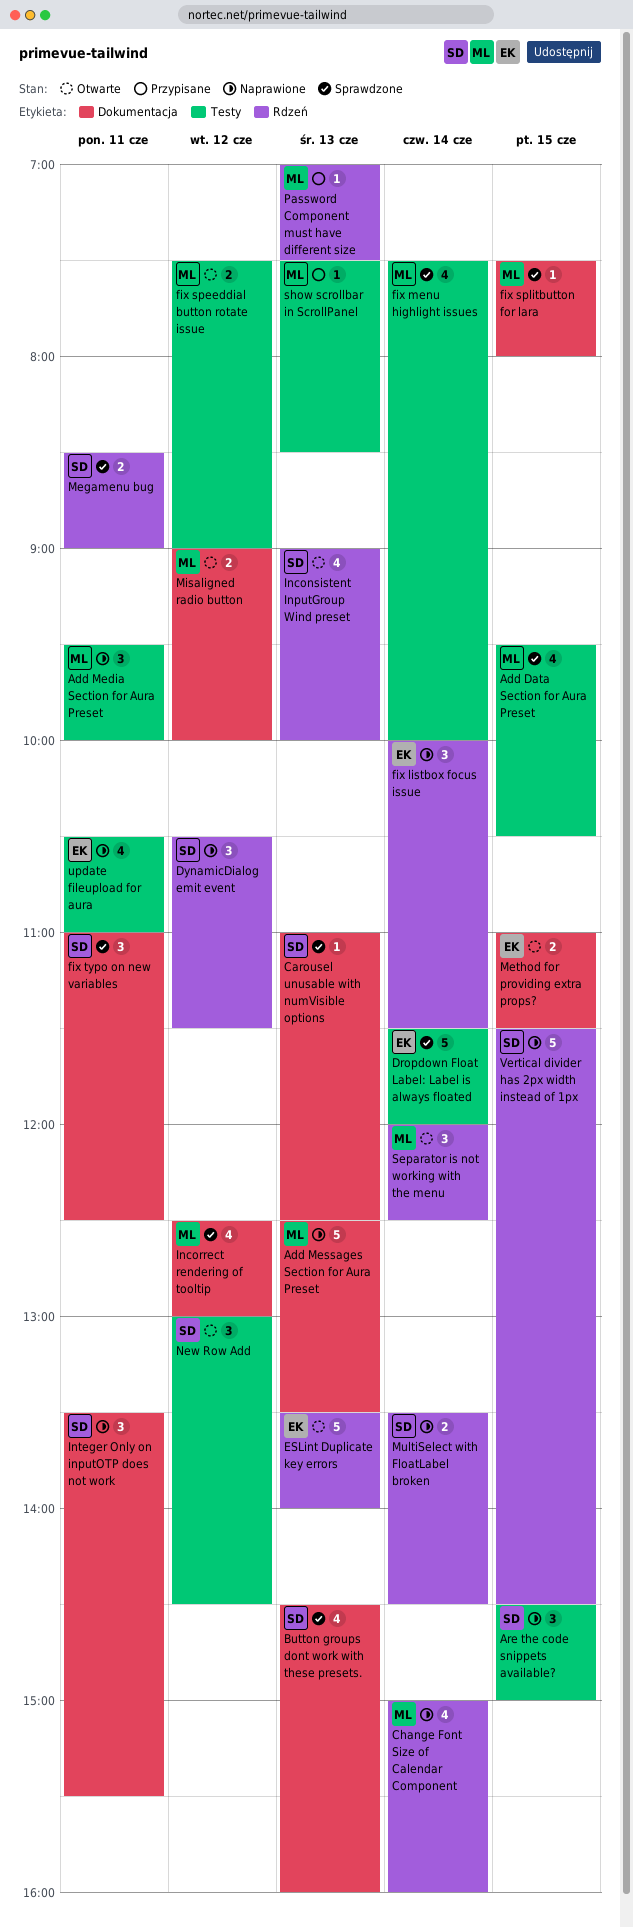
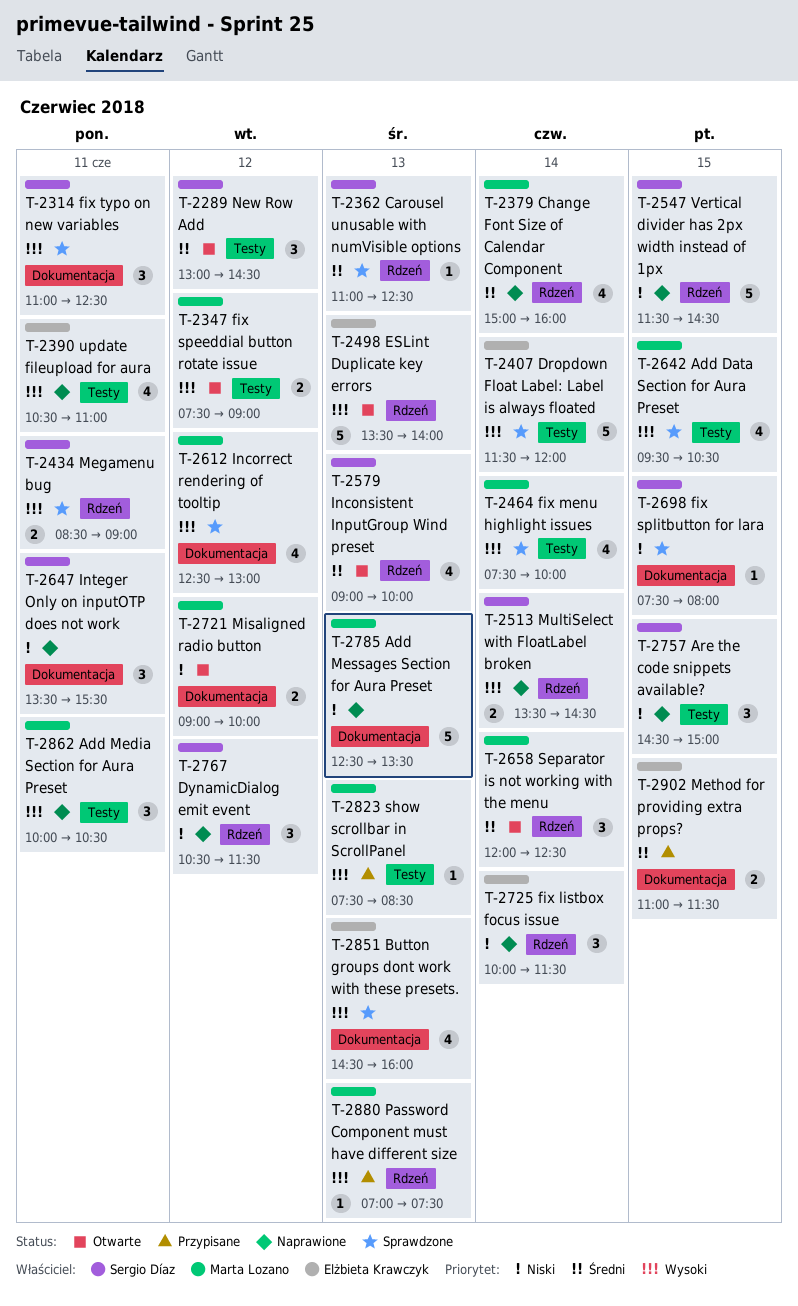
Add Media Section for Aura Preset, begins: 09:30 -> 10:00
Add Media Section for Aura Preset, ends: 10:00 -> 10:30
Button groups dont work with these presets., owner: Sergio Díaz -> Elżbieta Krawczyk
Carousel unusable with numVisible options, label: Dokumentacja -> Rdzeń
fix splitbutton for lara, owner: Marta Lozano -> Sergio Díaz
Method for providing extra props?, status: Otwarte -> Przypisane

